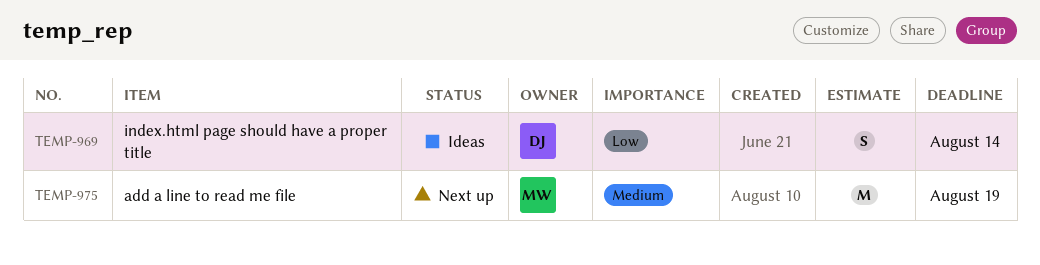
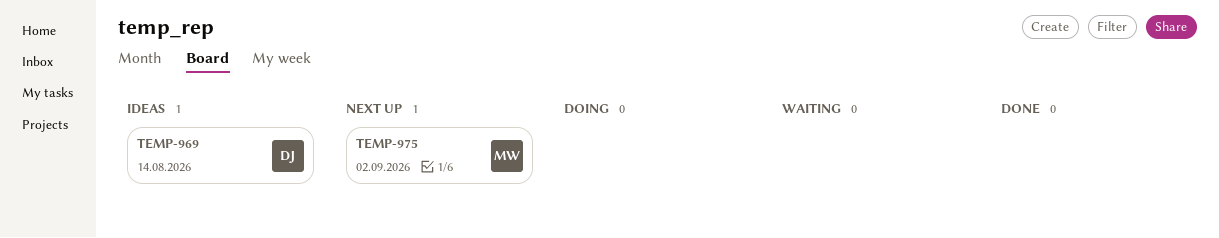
TEMP-975, due: Aug 19 -> Sep 2

